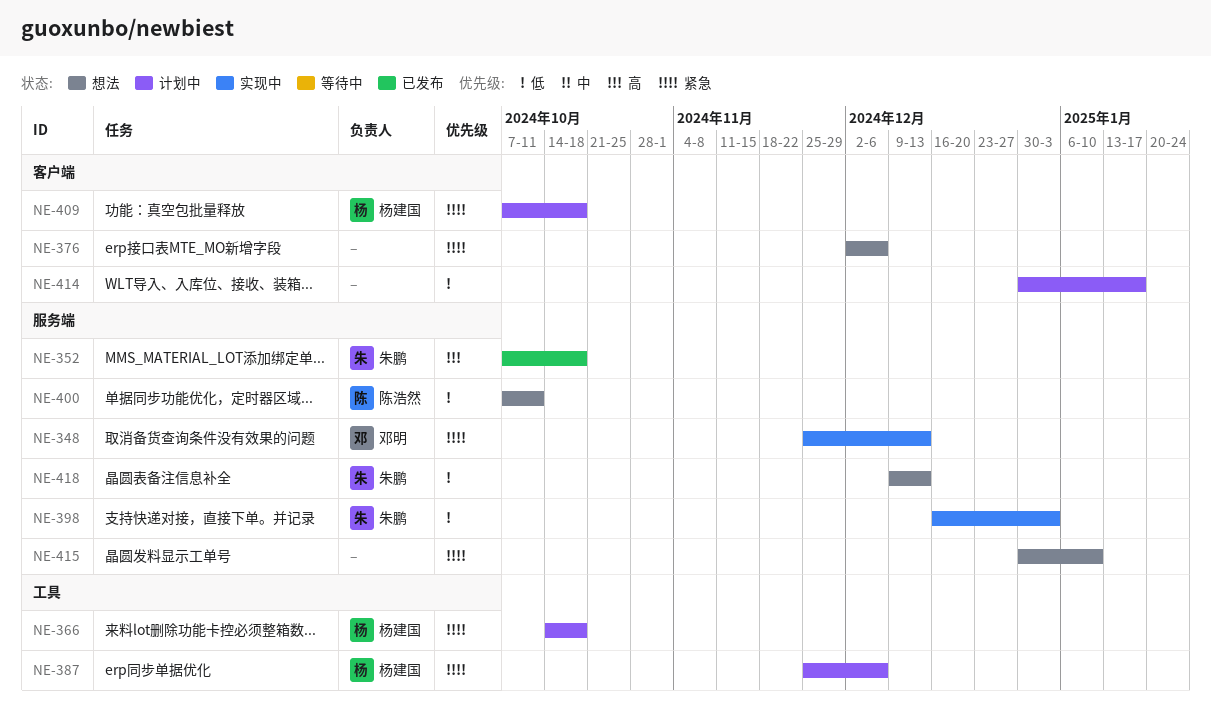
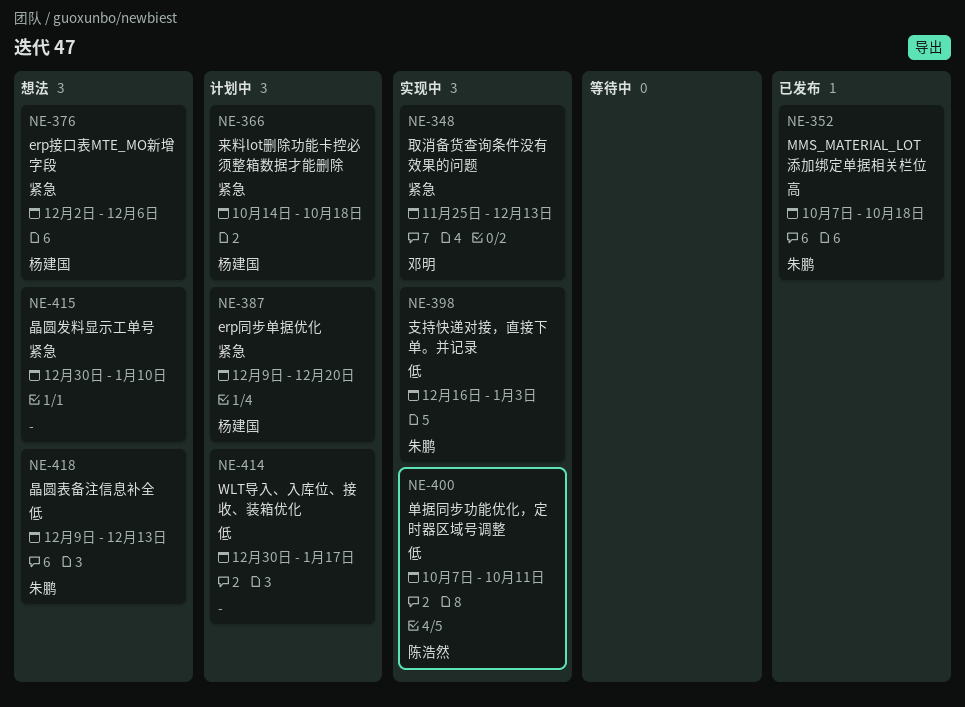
NE-376, owner: none -> 杨建国
NE-387, start: Nov 25 -> Dec 9
NE-387, due: Dec 6 -> Dec 20
NE-400, status: 想法 -> 实现中
NE-409: present -> none

